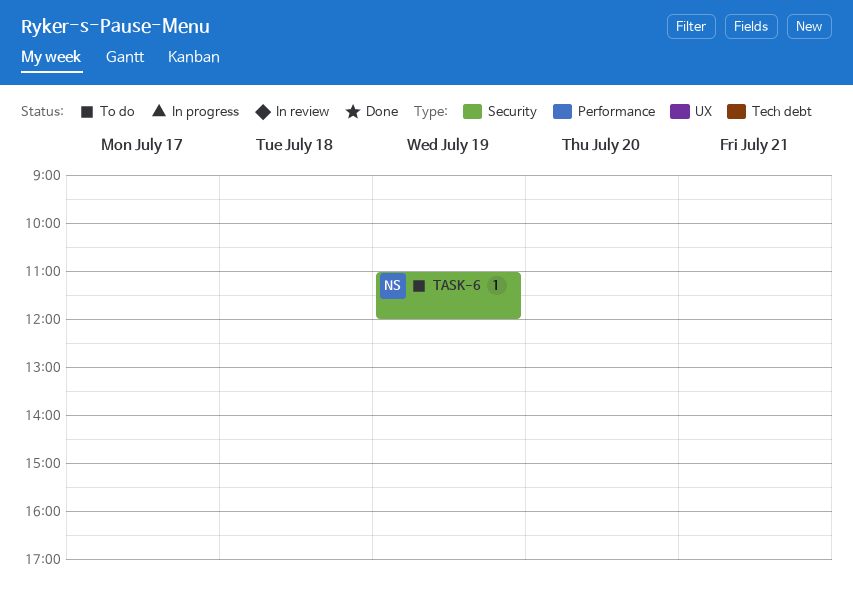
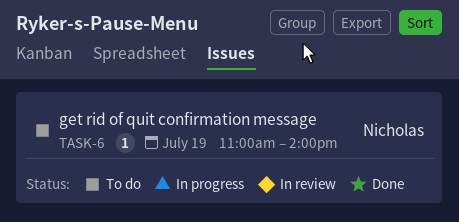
TASK-6, ends: 12:00 -> 14:00

